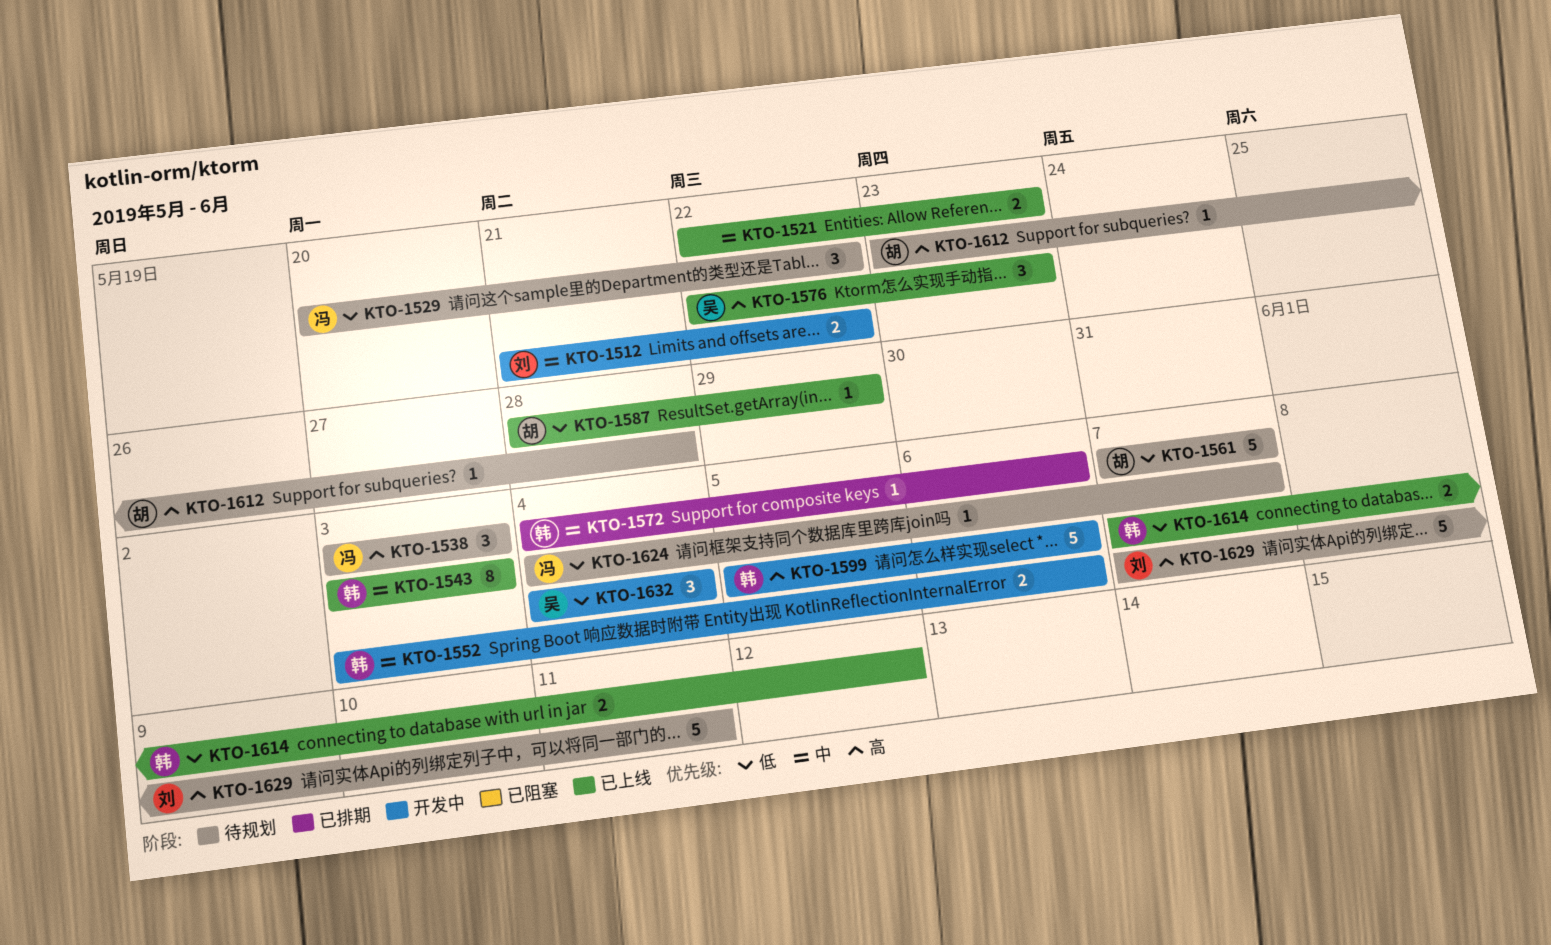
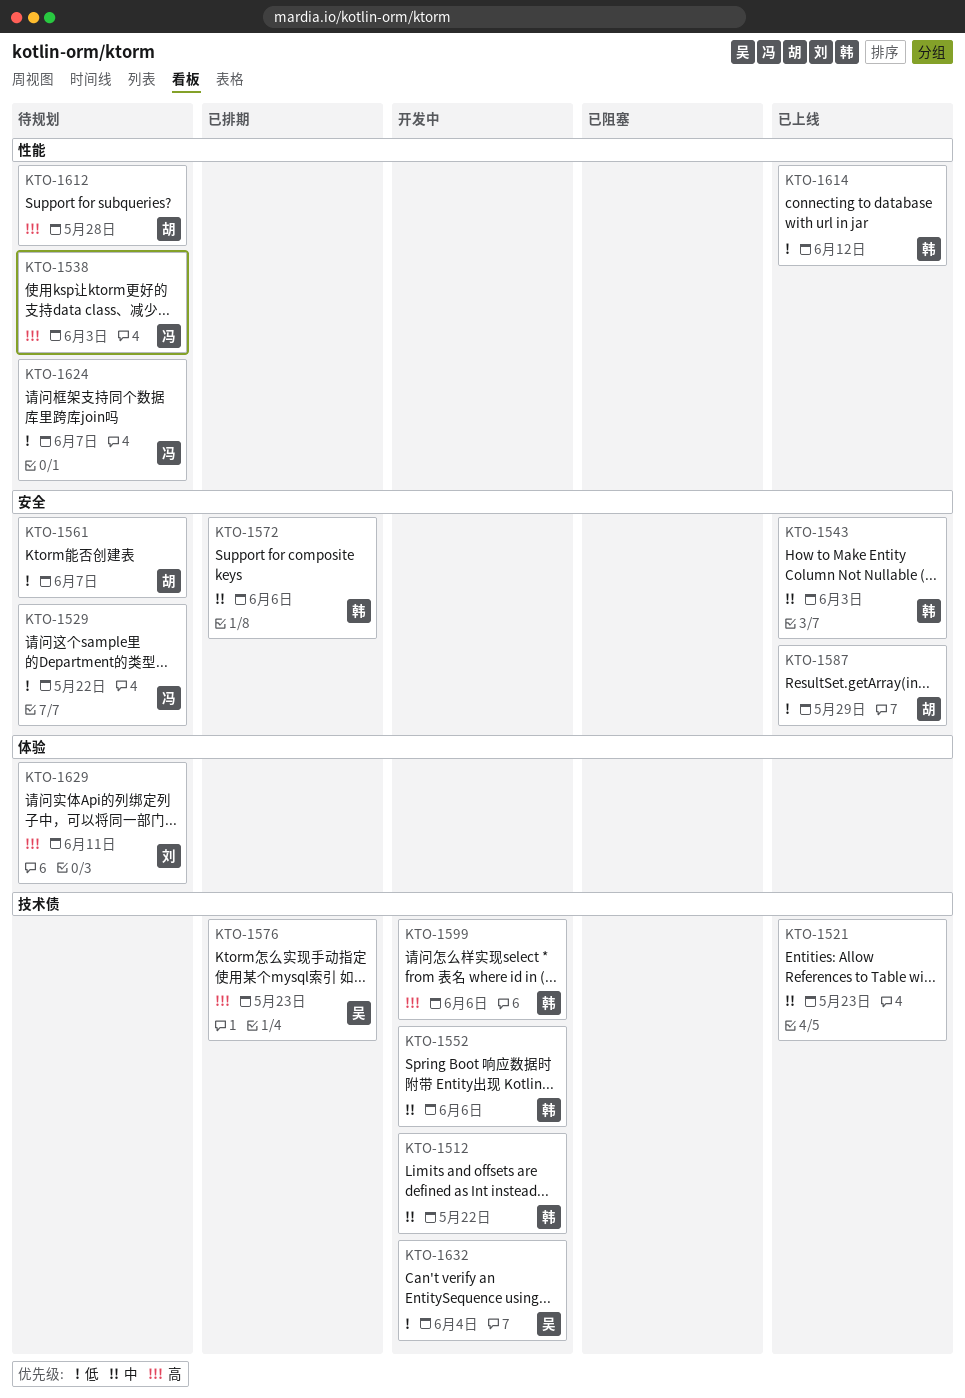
KTO-1512, owner: 刘 -> 韩
KTO-1576, status: 已上线 -> 已排期

